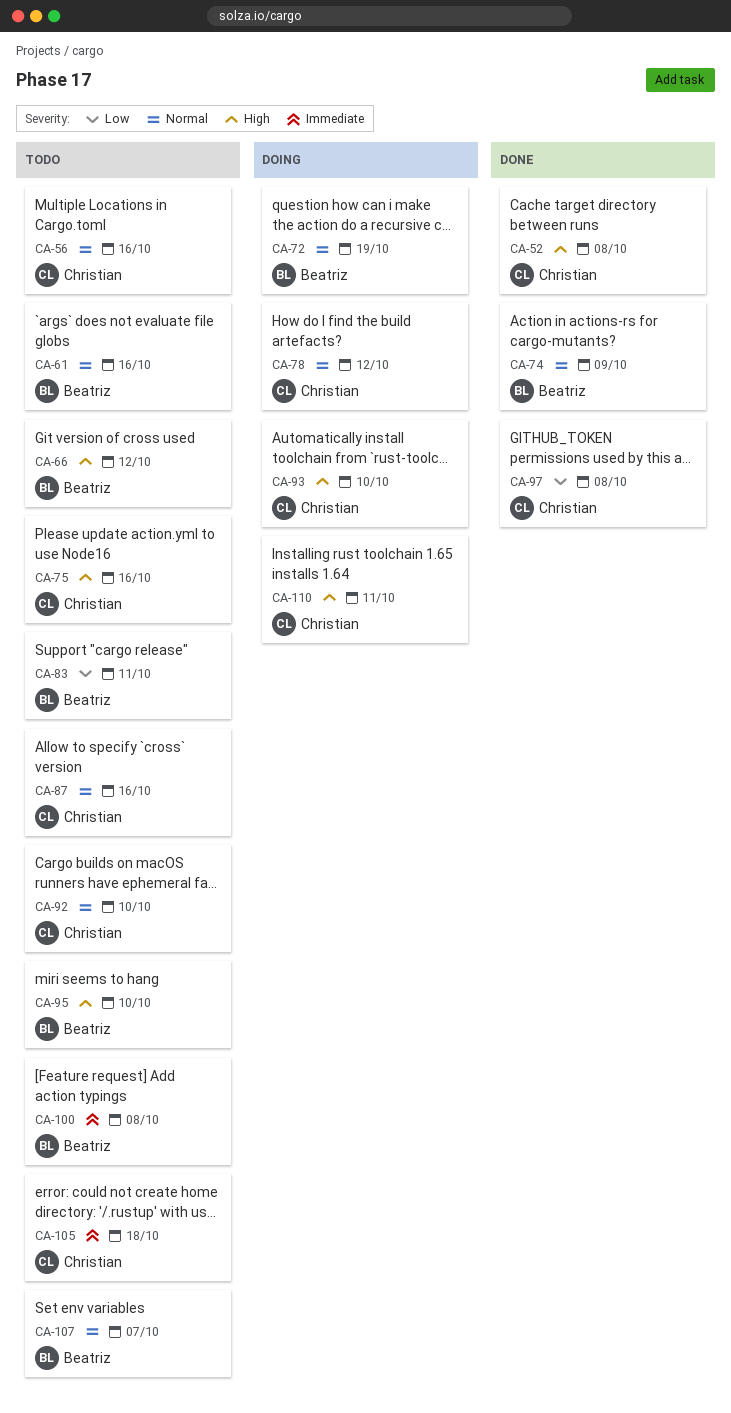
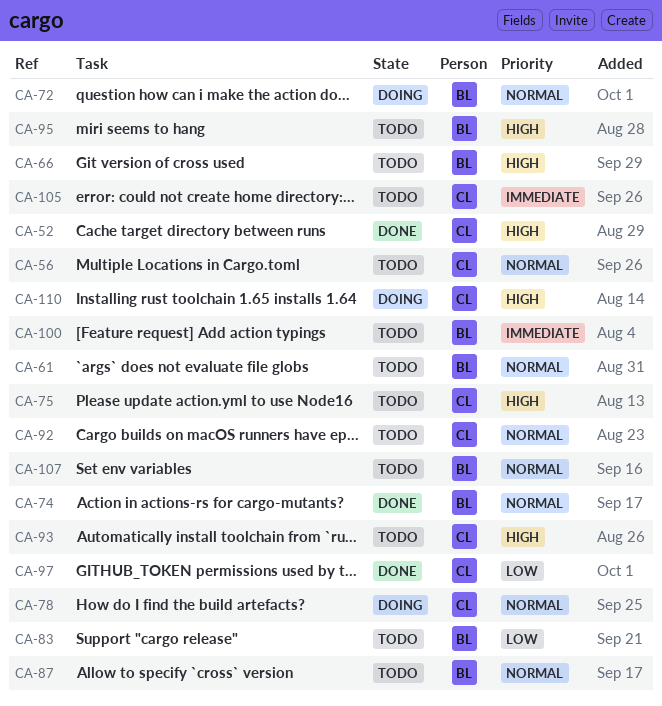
CA-87, owner: Christian -> Beatriz
CA-93, status: Doing -> Todo

